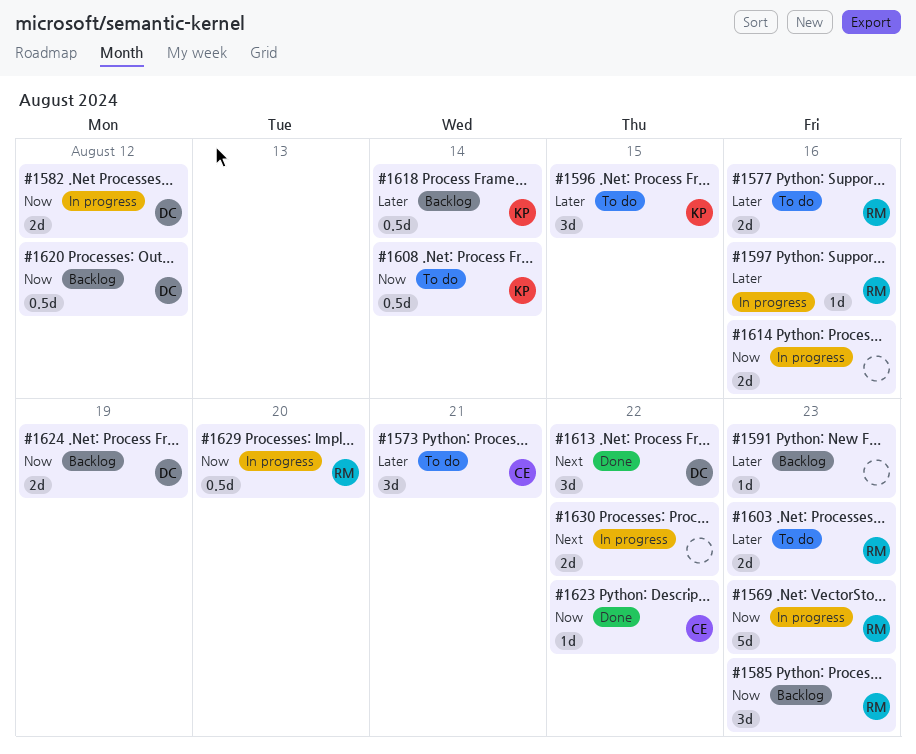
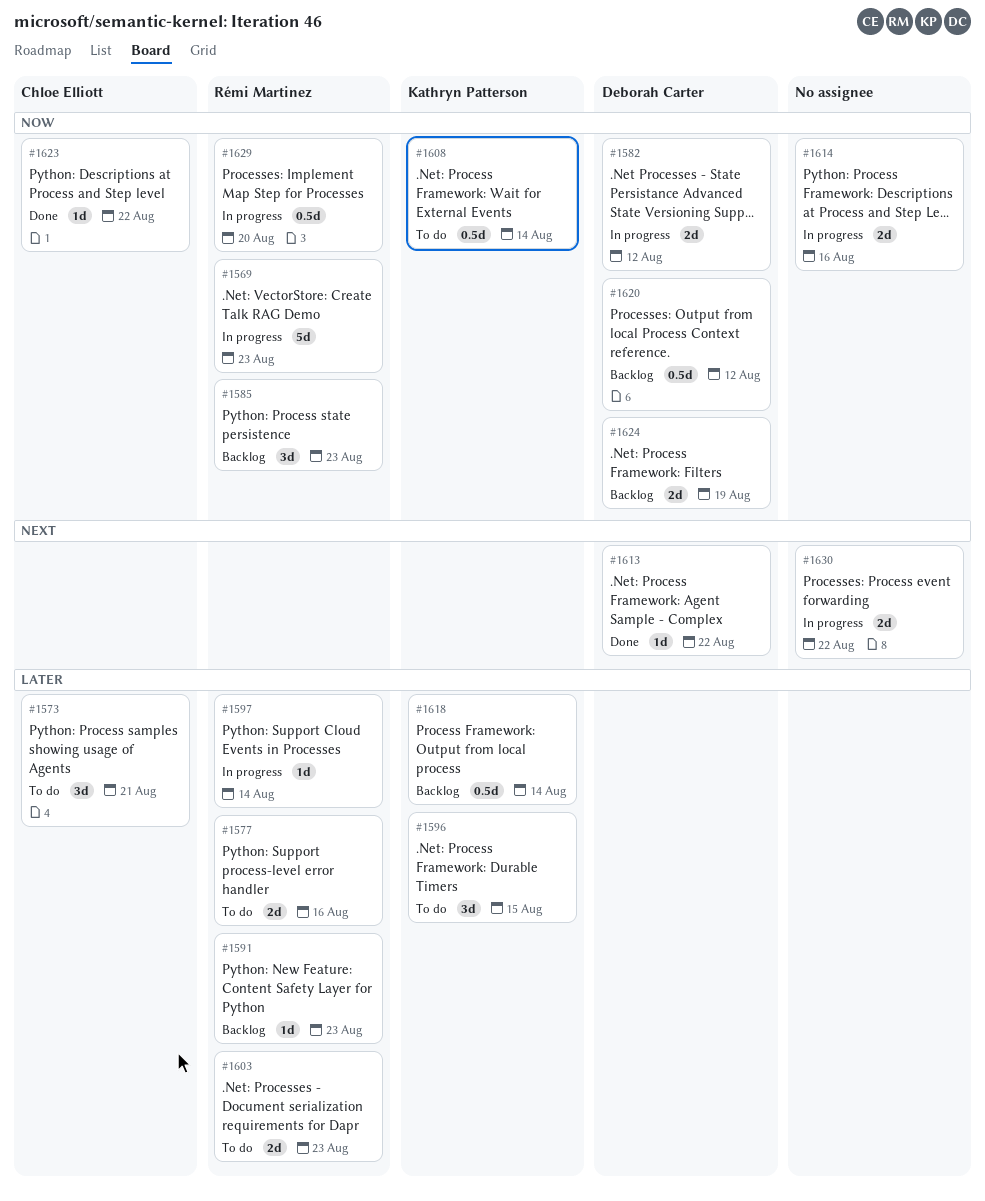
#1591, owner: none -> Rémi Martinez
#1597, due: Aug 16 -> Aug 14
#1613, estimate: 3d -> 1d

